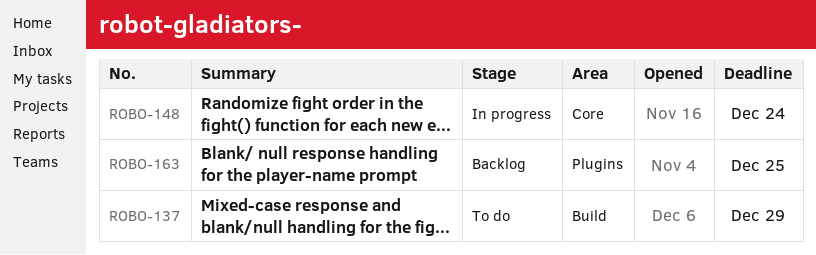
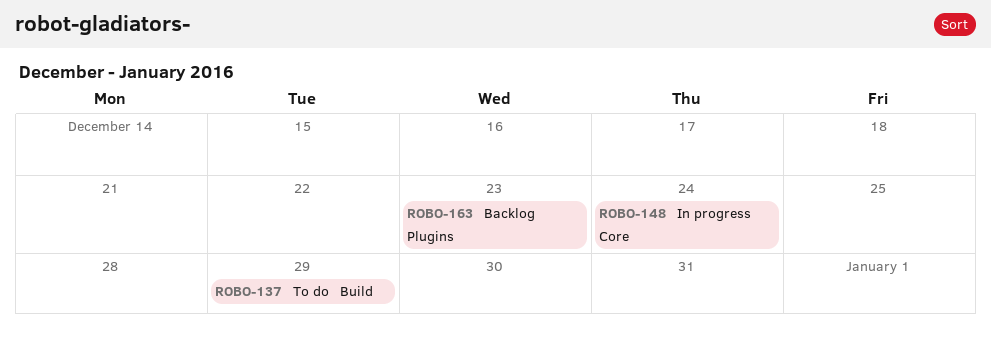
ROBO-163, due: Dec 25 -> Dec 23

